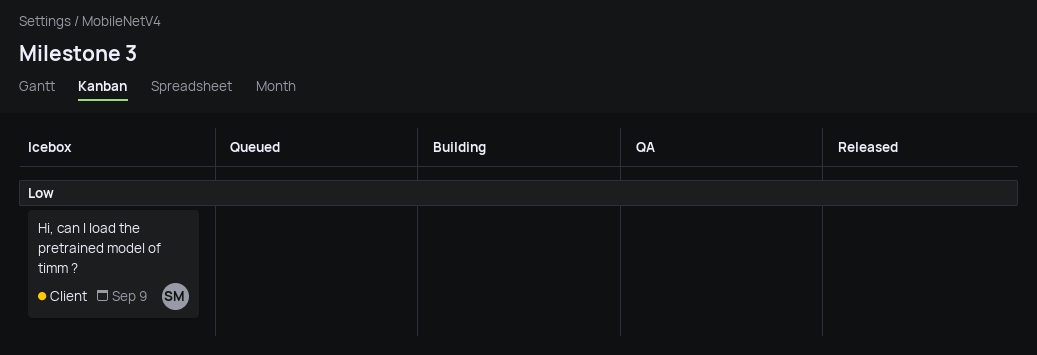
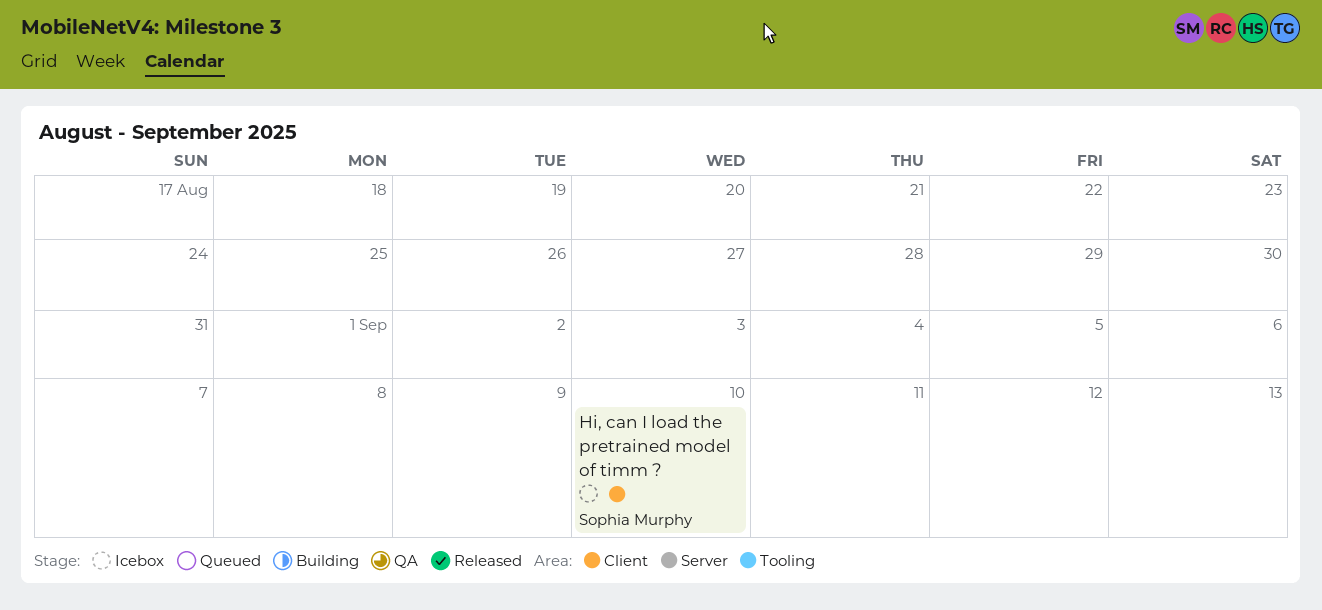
Hi, can I load the pretrained model of timm ?, due: Sep 9 -> Sep 10

